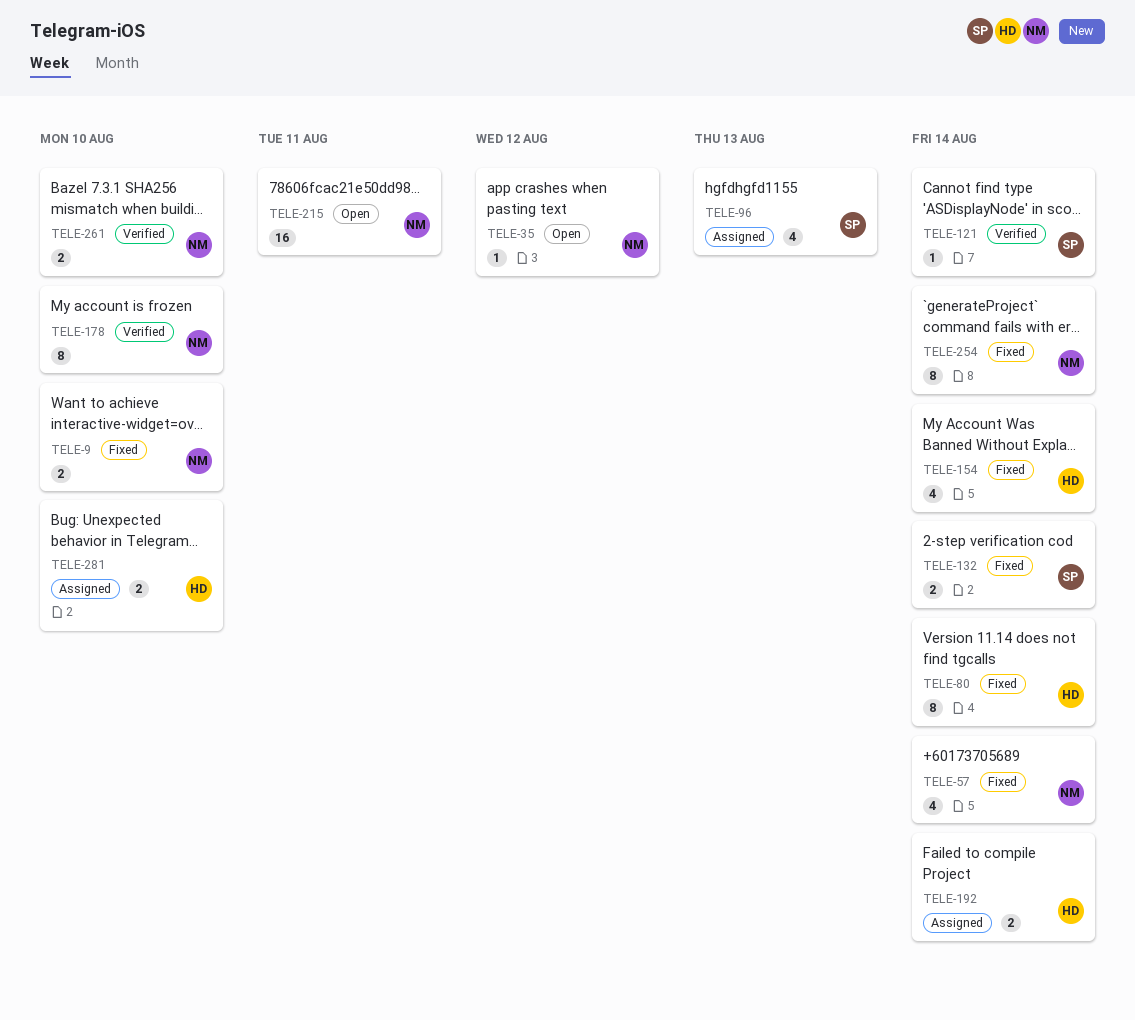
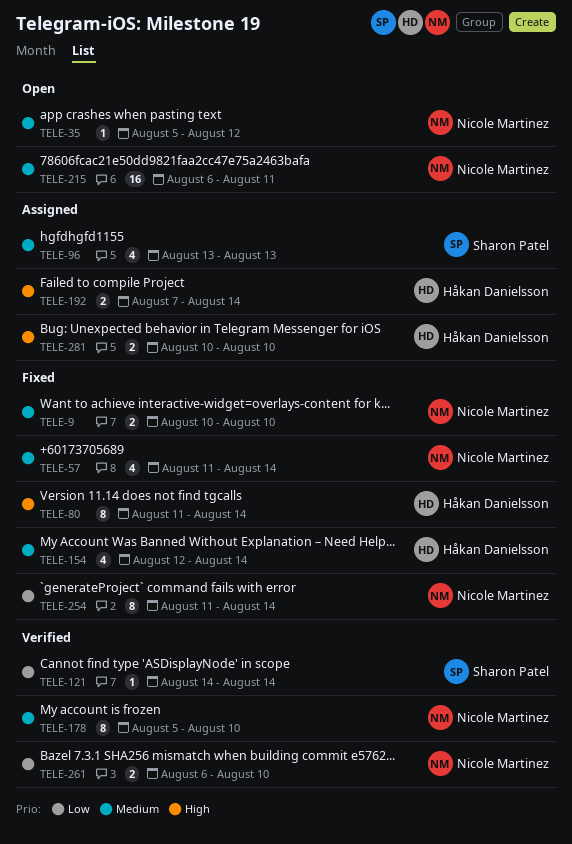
TELE-132: present -> none

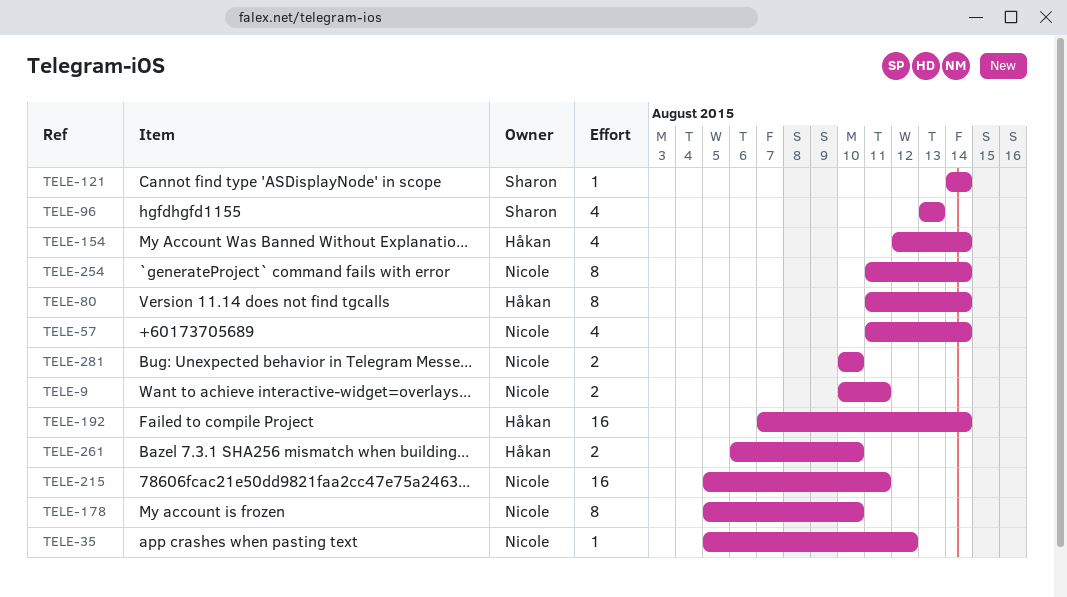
TELE-9, due: Aug 10 -> Aug 11
TELE-192, estimate: 2 -> 16
TELE-215, start: Aug 6 -> Aug 5
TELE-261, owner: Nicole Martinez -> Håkan Danielsson
TELE-281, owner: Håkan Danielsson -> Nicole Martinez

